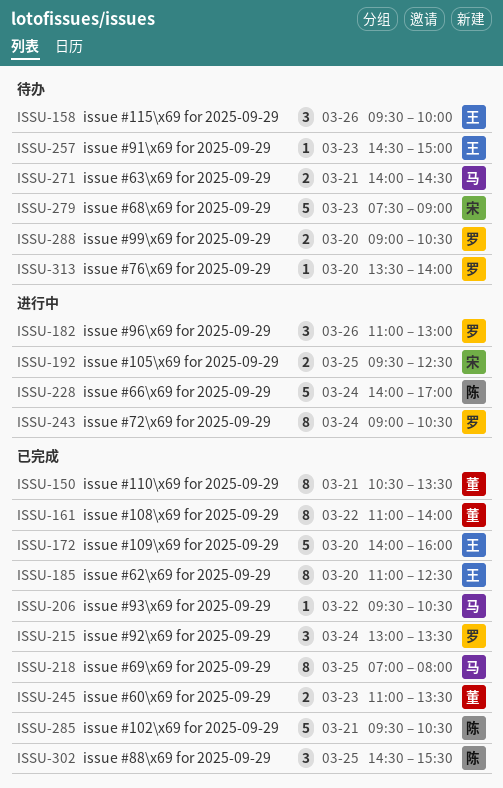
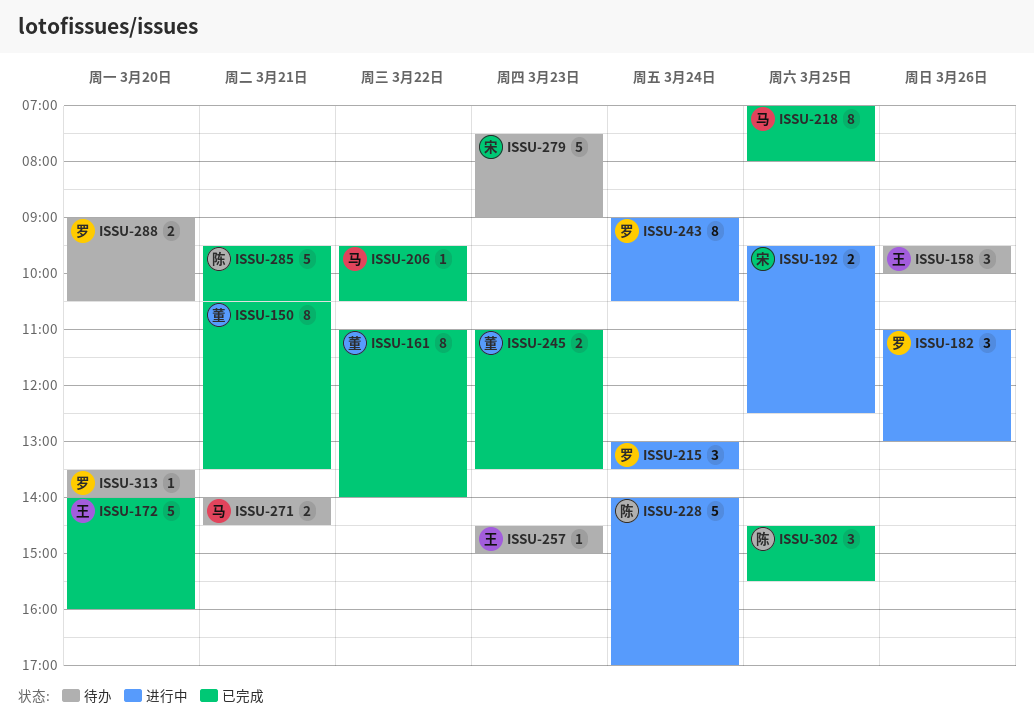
ISSU-185: present -> none
ISSU-215, status: 已完成 -> 进行中

